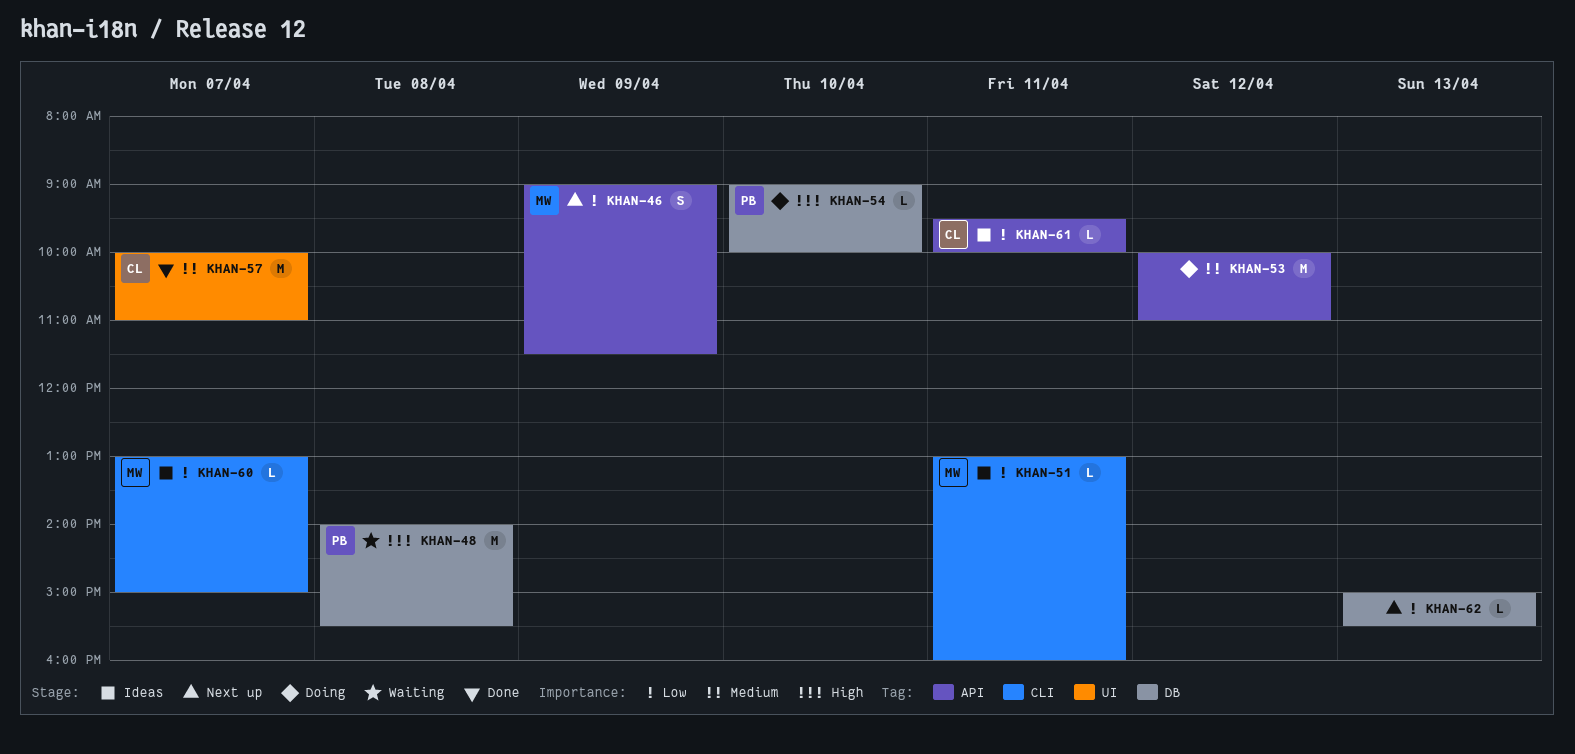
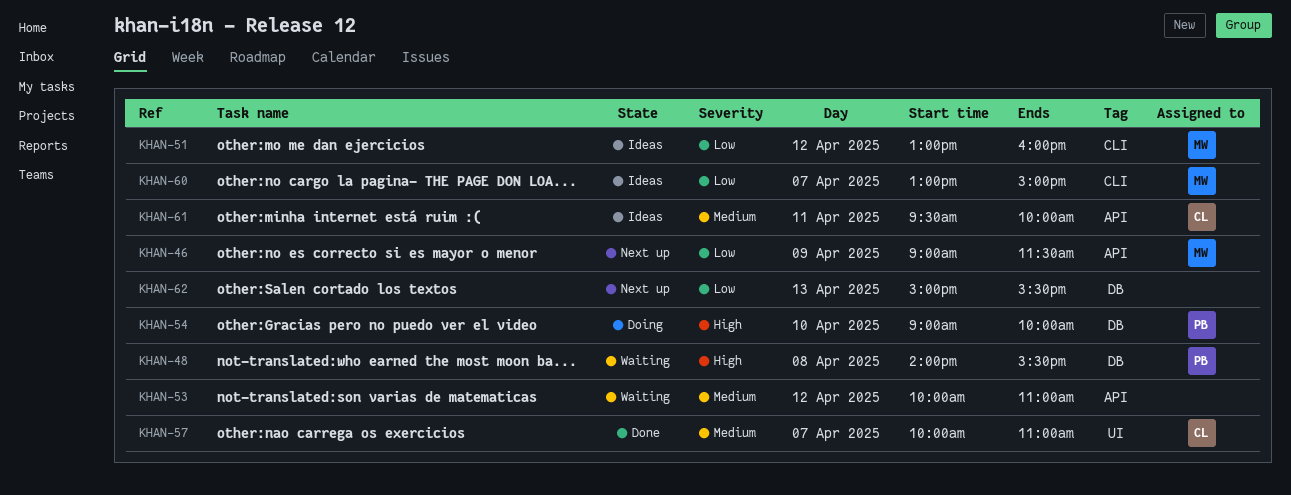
KHAN-51, day: Apr 11 -> Apr 12
KHAN-53, status: Doing -> Waiting
KHAN-61, priority: Low -> Medium

